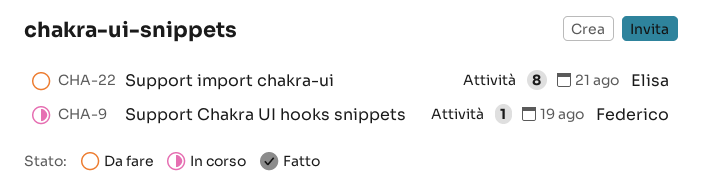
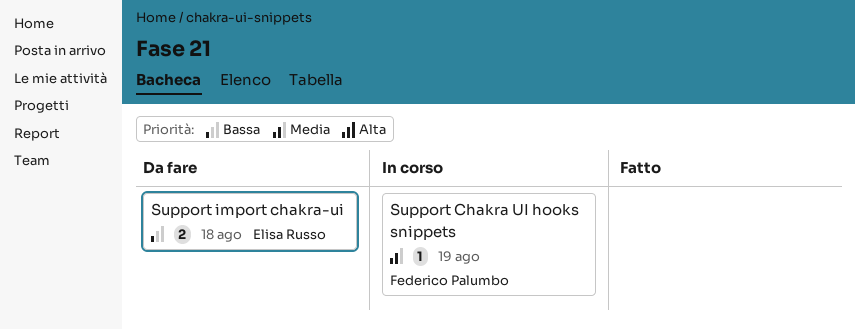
Support import chakra-ui, estimate: 8 -> 2
Support import chakra-ui, due: Aug 21 -> Aug 18

